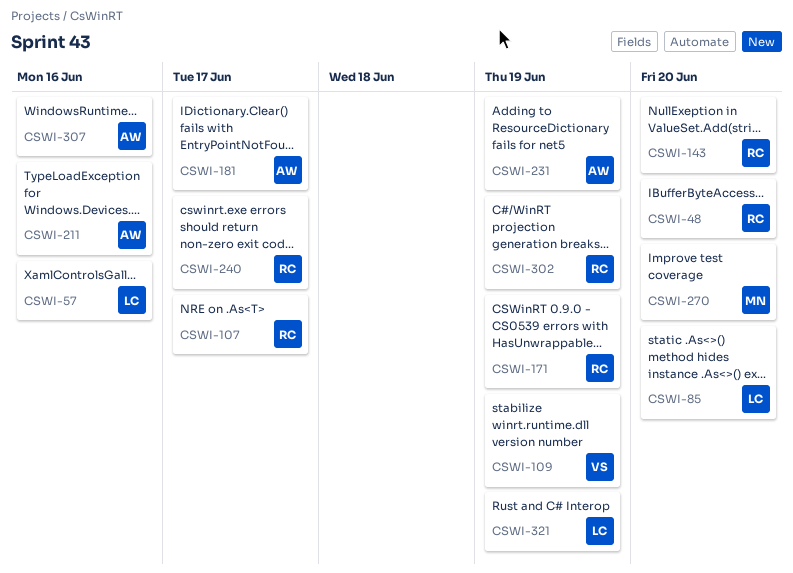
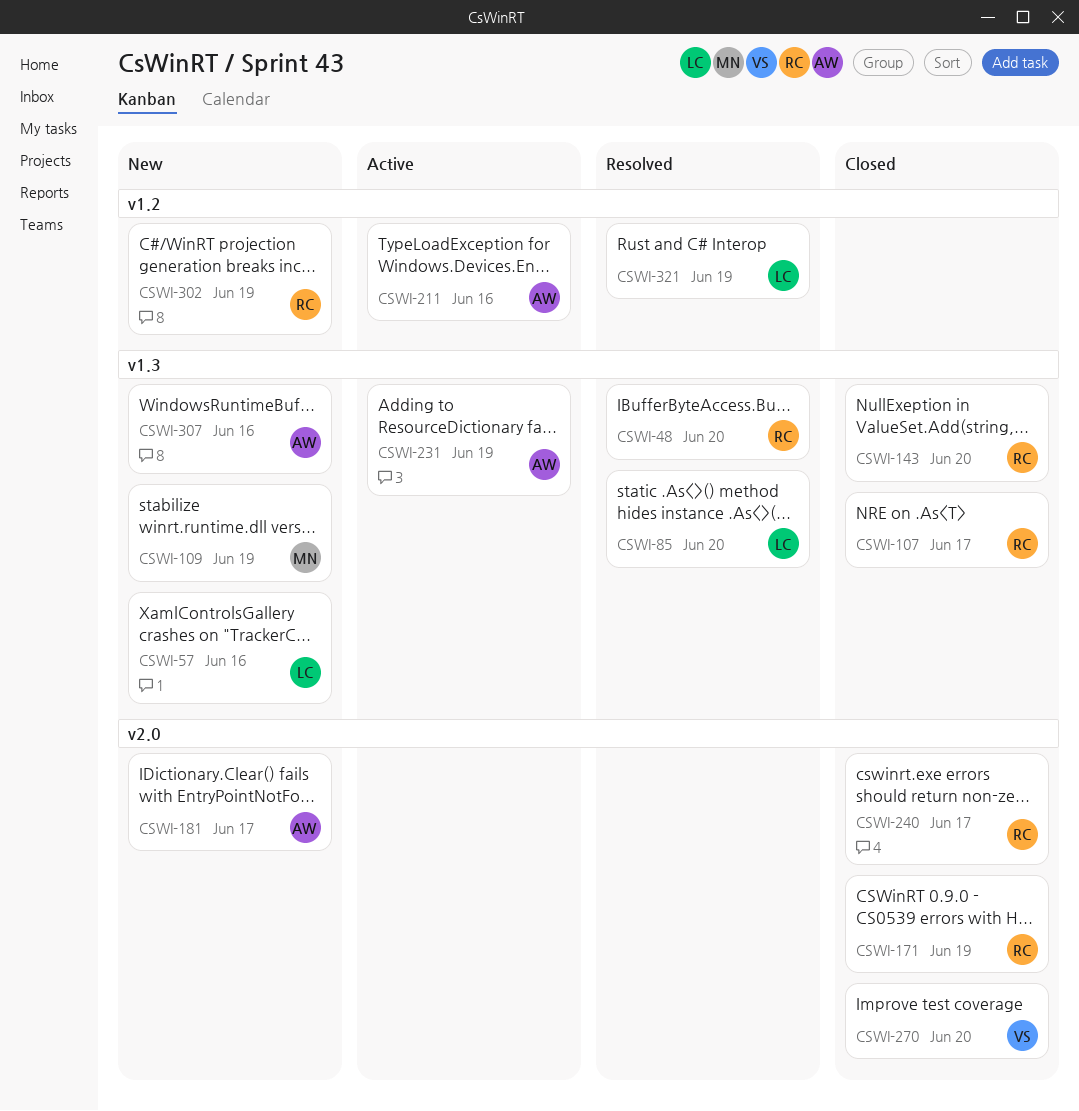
CSWI-109, owner: VS -> MN
CSWI-270, owner: MN -> VS

